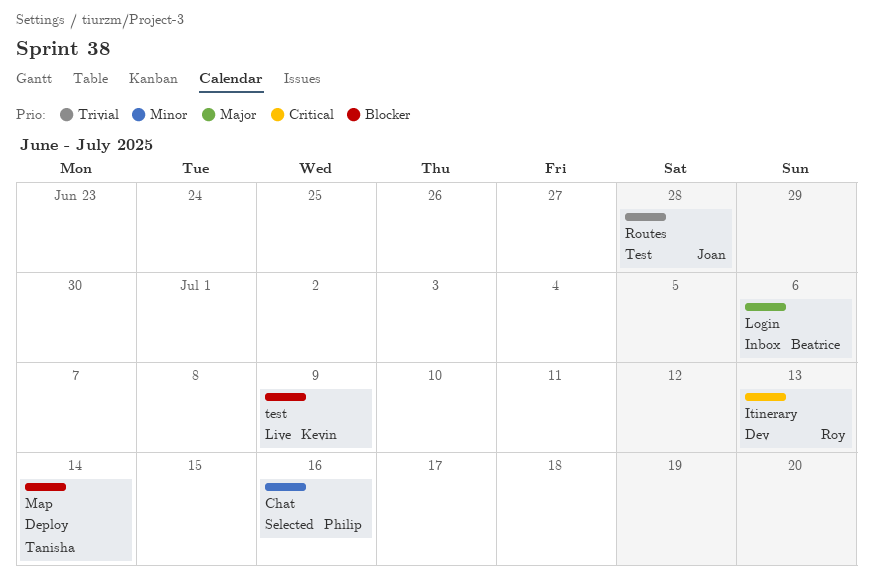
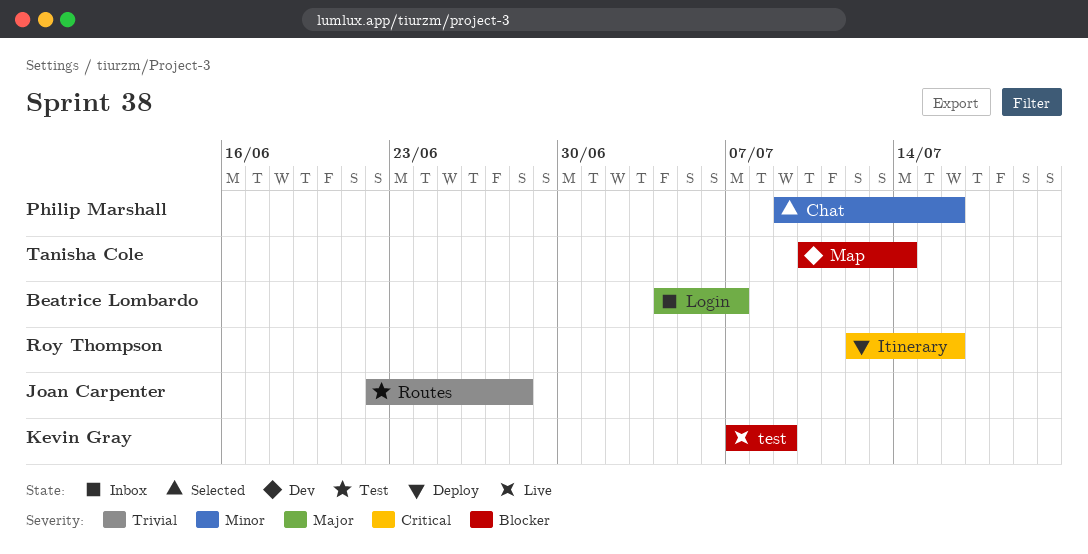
Itinerary, status: Dev -> Deploy
Itinerary, due: Jul 13 -> Jul 16
Login, due: Jul 6 -> Jul 7
Map, status: Deploy -> Dev

